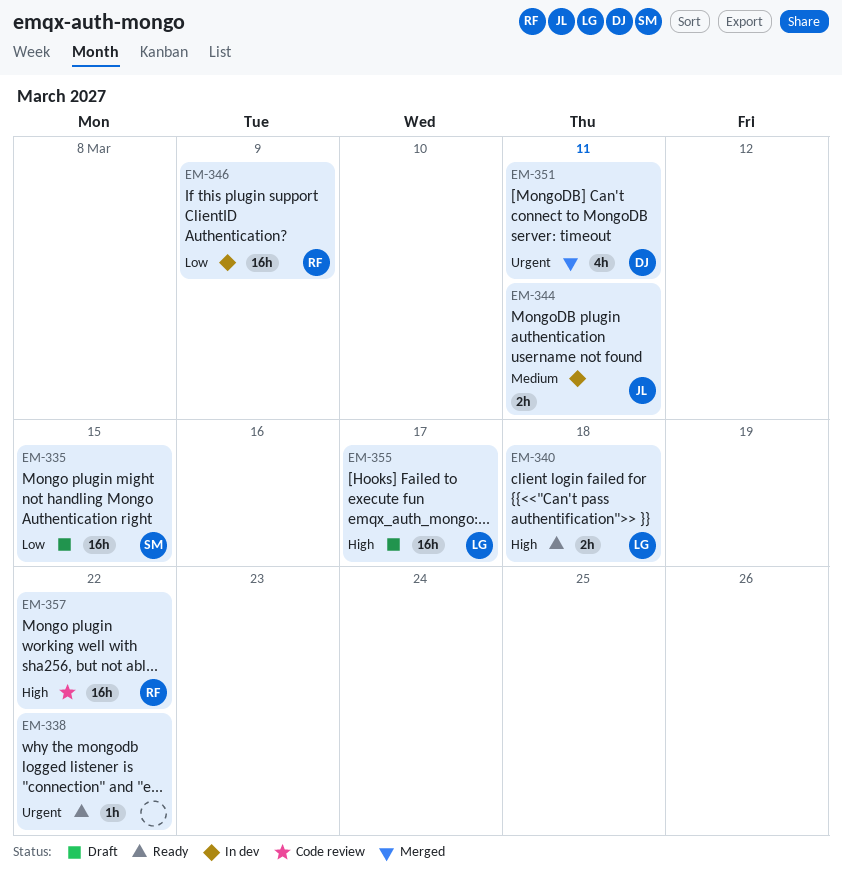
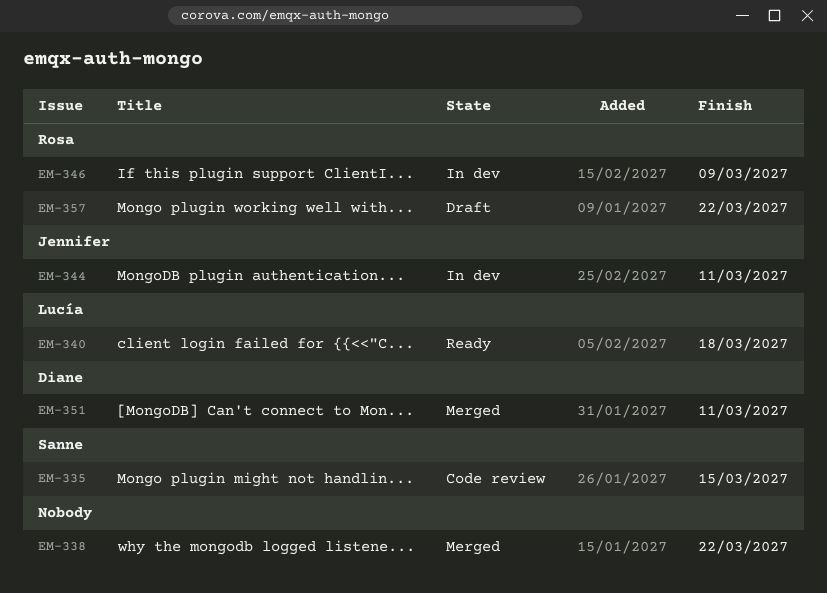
EM-335, status: Draft -> Code review
EM-338, status: Ready -> Merged
EM-355: present -> none
EM-357, status: Code review -> Draft

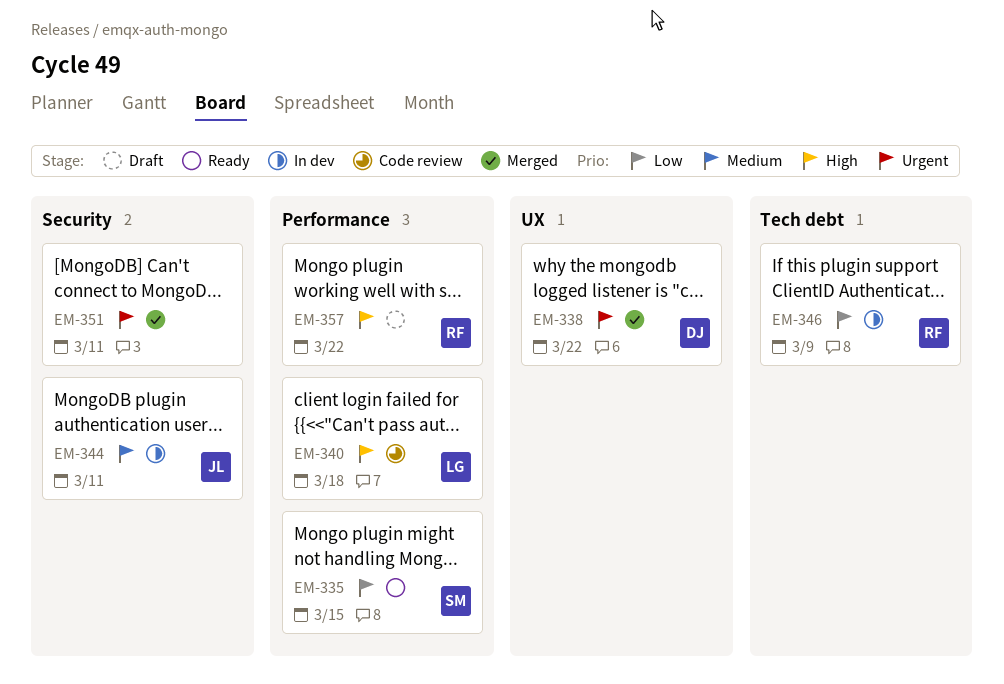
EM-335, status: Code review -> Ready
EM-338, owner: none -> Diane
EM-340, status: Ready -> Code review
EM-351, owner: Diane -> none

